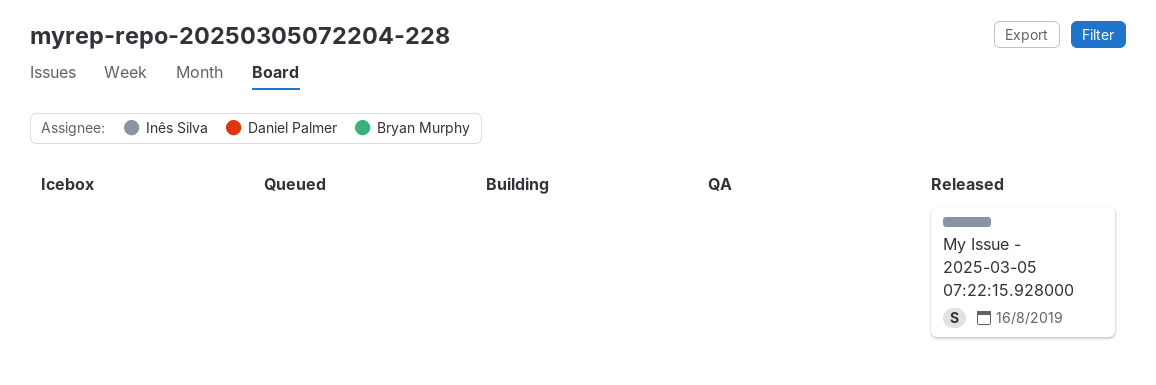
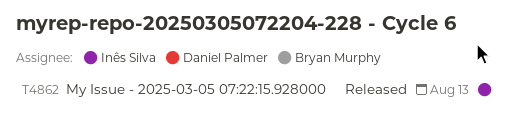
My Issue - 2025-03-05 07:22:15.928000, due: Aug 16 -> Aug 13

